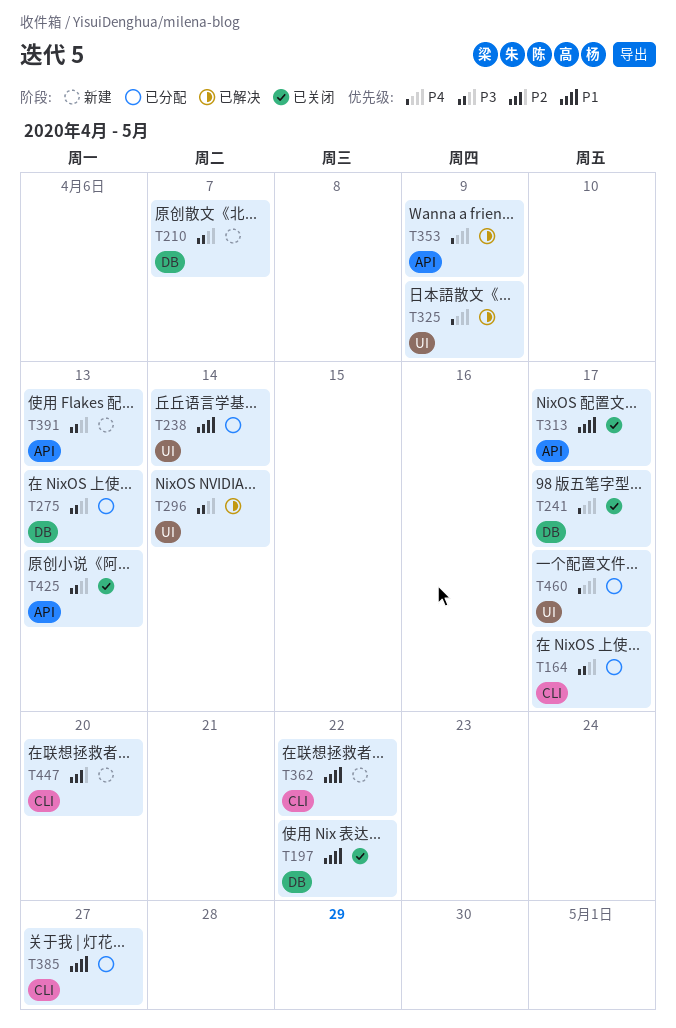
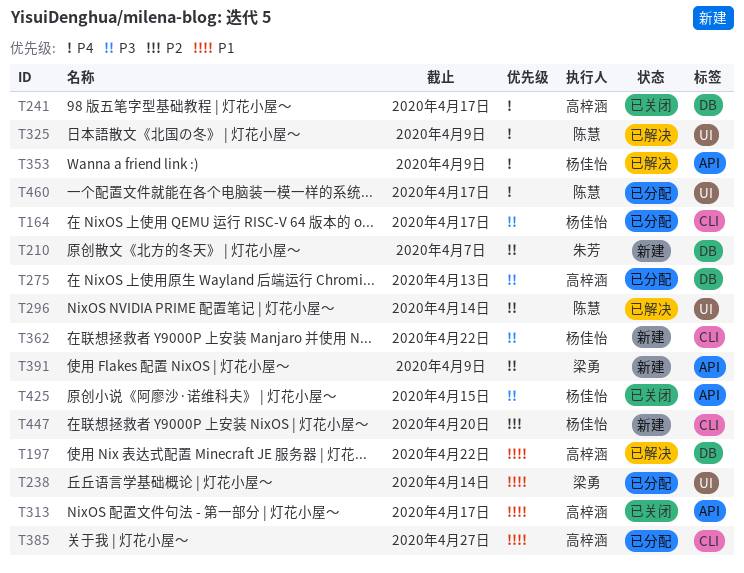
T197, status: 已关闭 -> 已解决
T362, priority: P1 -> P3
T391, due: Apr 13 -> Apr 9
T425, due: Apr 13 -> Apr 15

